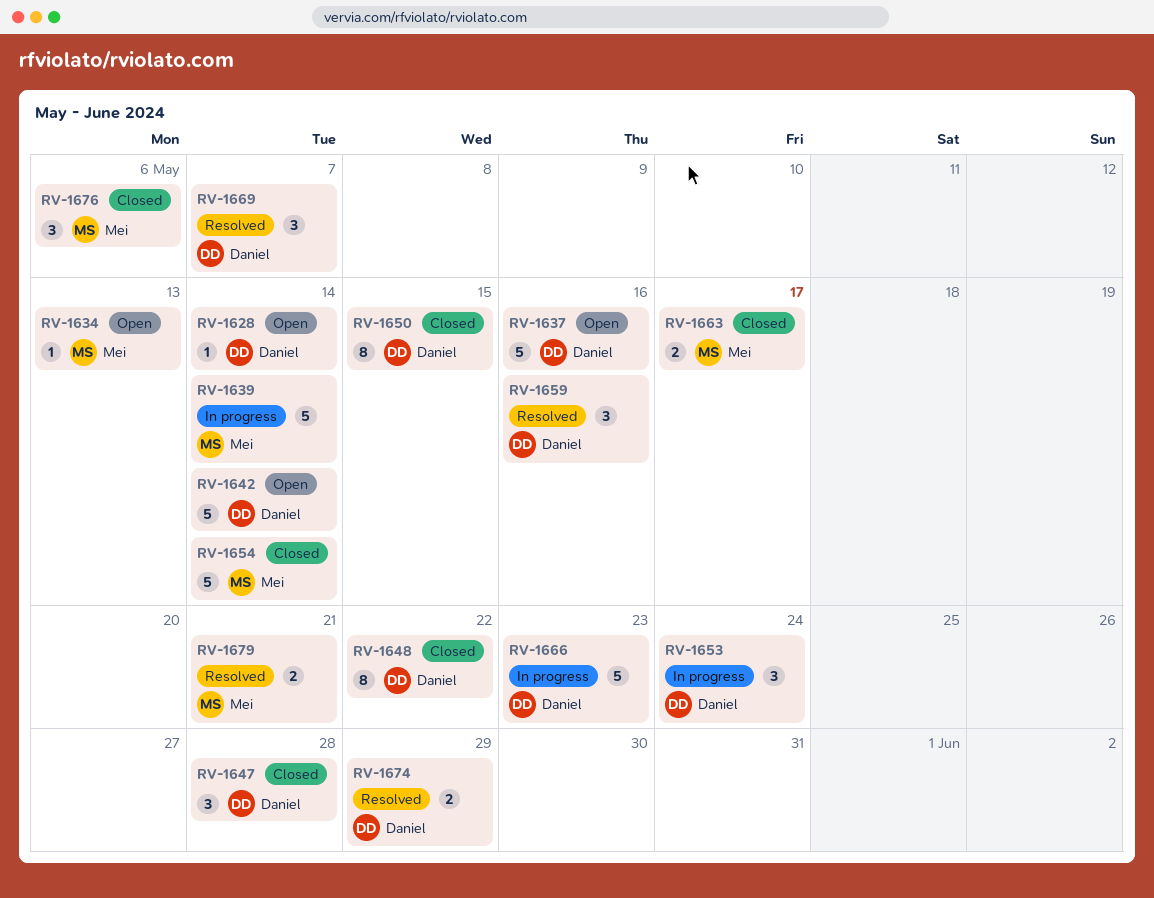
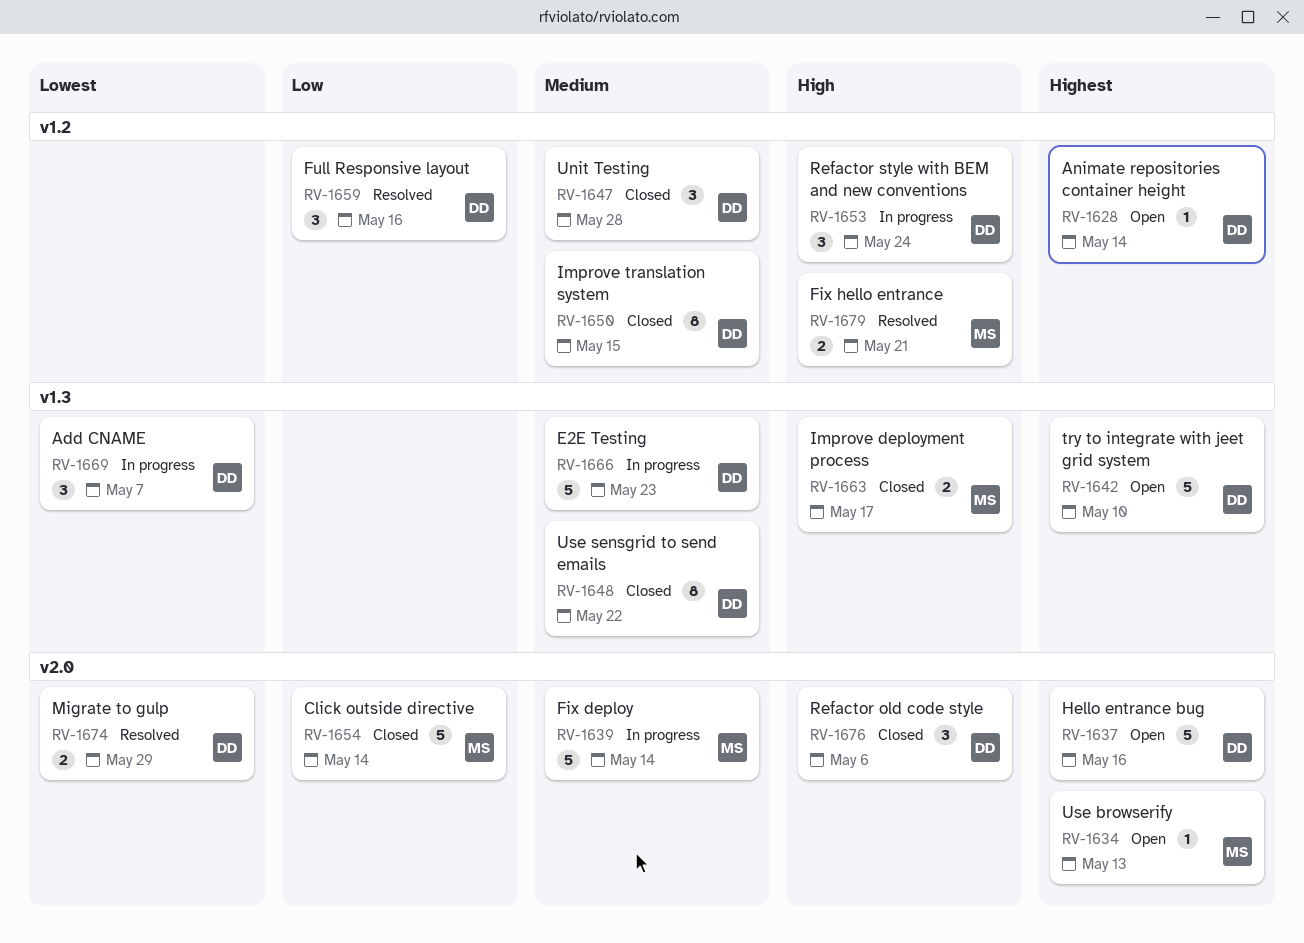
RV-1642, due: May 14 -> May 10
RV-1669, status: Resolved -> In progress
RV-1676, owner: Mei -> Daniel

